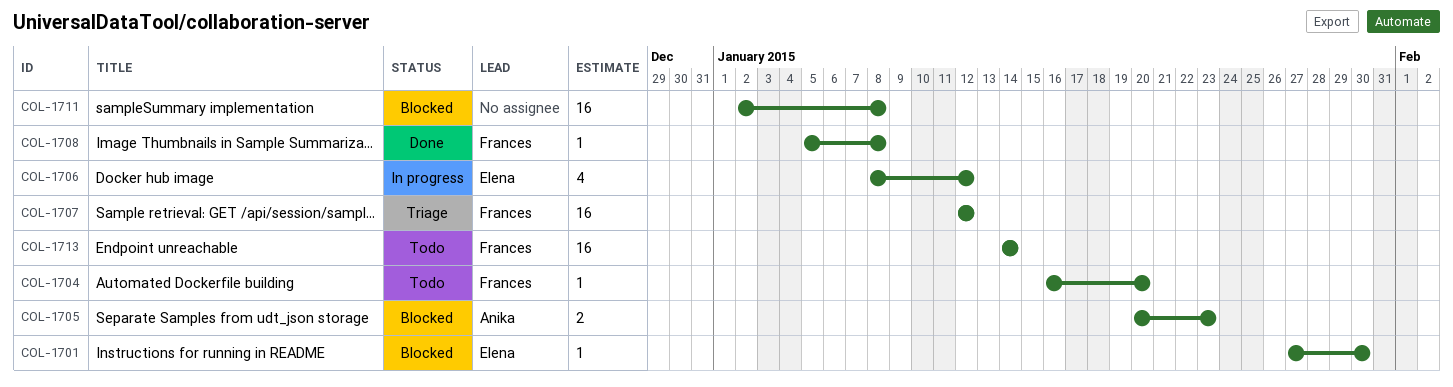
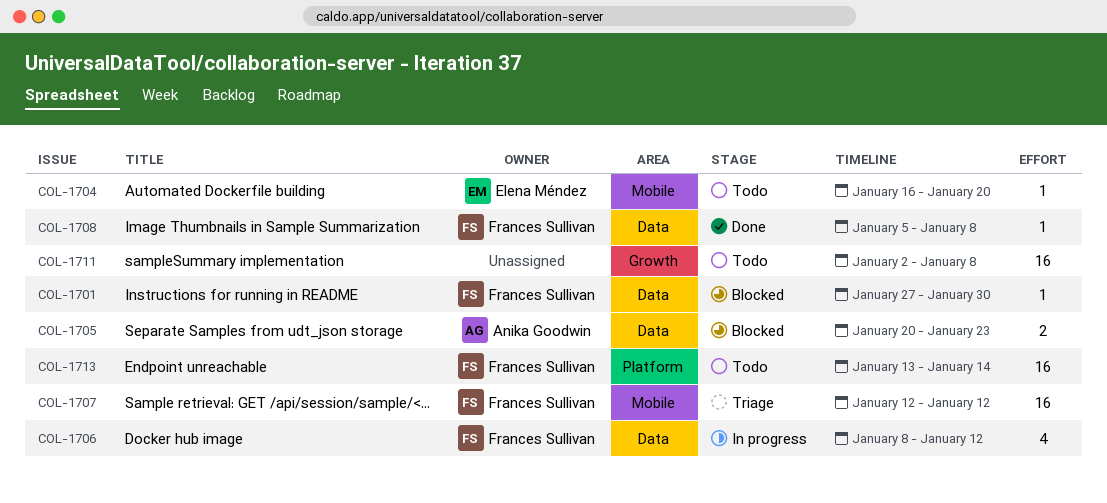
COL-1701, owner: Elena Méndez -> Frances Sullivan
COL-1704, owner: Frances Sullivan -> Elena Méndez
COL-1706, owner: Elena Méndez -> Frances Sullivan
COL-1711, status: Blocked -> Todo
COL-1713, start: Jan 14 -> Jan 13

